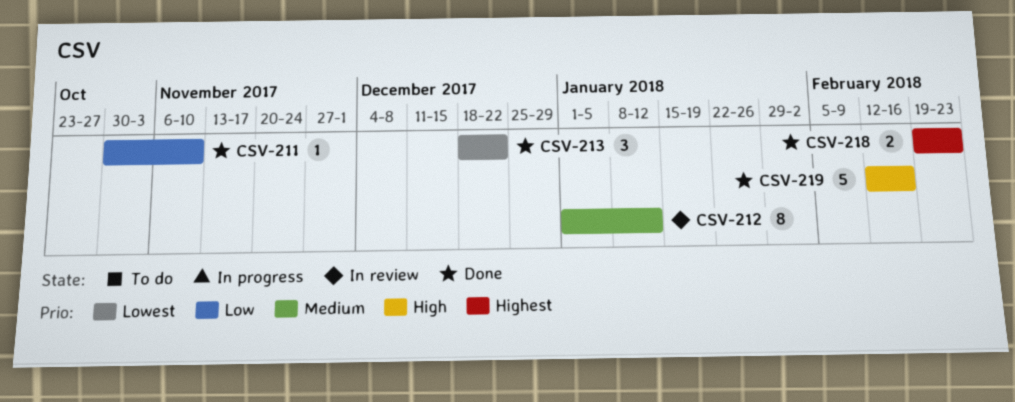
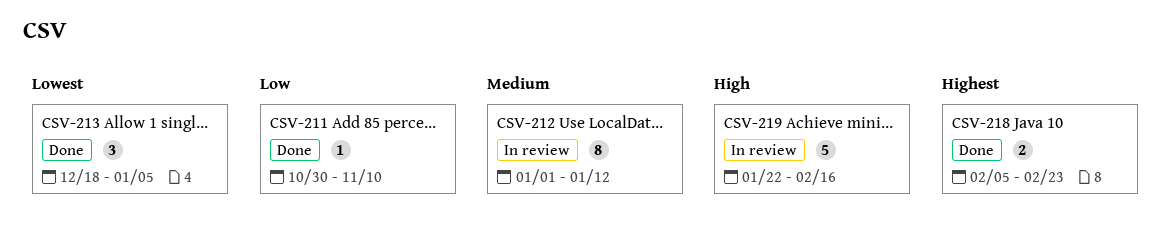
CSV-213, due: Dec 22 -> Jan 5
CSV-218, start: Feb 19 -> Feb 5
CSV-219, status: Done -> In review
CSV-219, start: Feb 12 -> Jan 22

